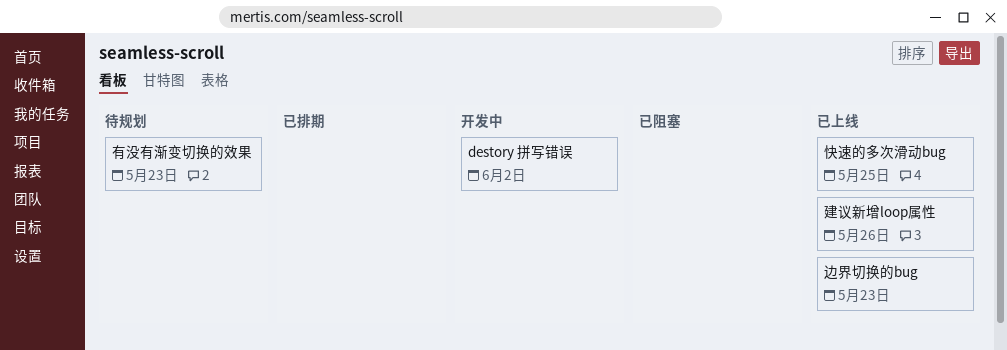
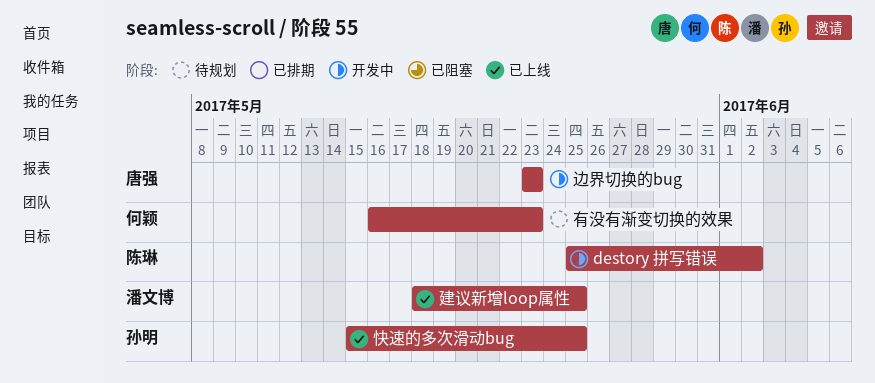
建议新增loop属性, due: May 26 -> May 25
边界切换的bug, status: 已上线 -> 开发中

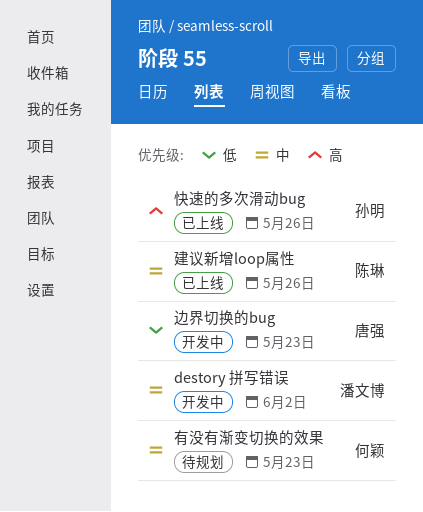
destory 拼写错误, owner: 陈琳 -> 潘文博
建议新增loop属性, owner: 潘文博 -> 陈琳
建议新增loop属性, due: May 25 -> May 26
快速的多次滑动bug, due: May 25 -> May 26

